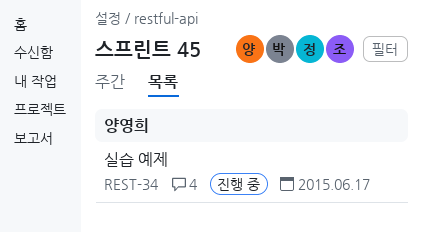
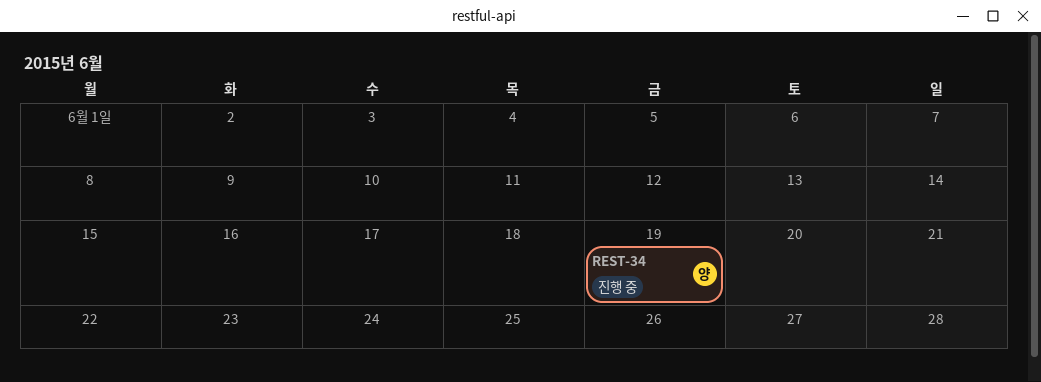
REST-34, due: Jun 17 -> Jun 19

